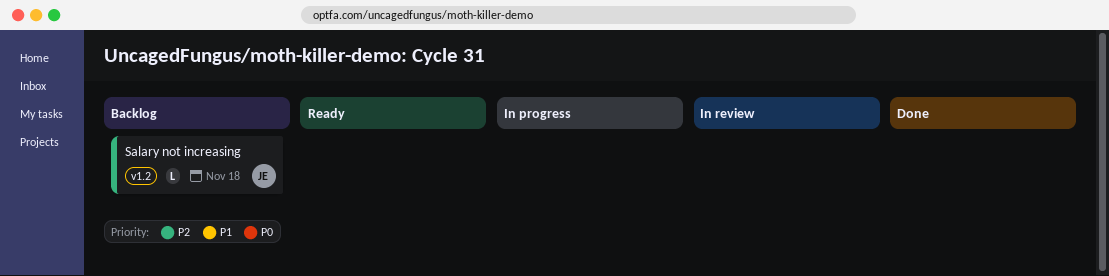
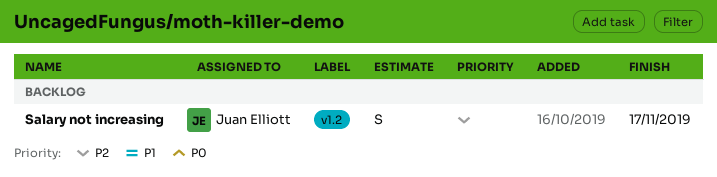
Salary not increasing, estimate: L -> S
Salary not increasing, due: Nov 18 -> Nov 17

